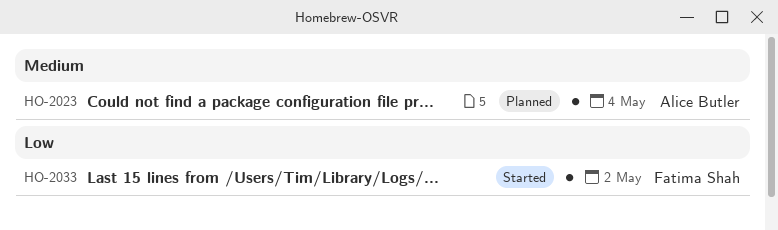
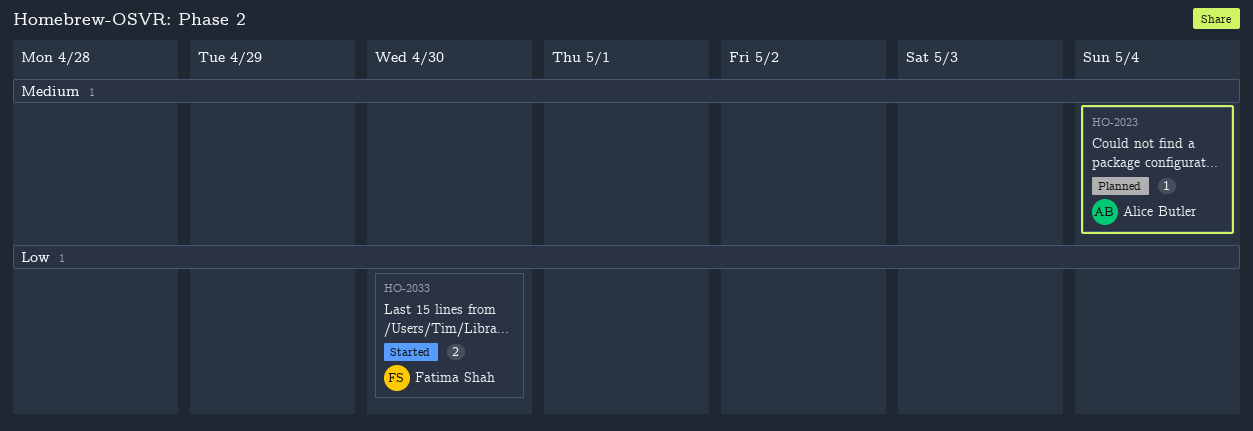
HO-2033, estimate: 1 -> 2
HO-2033, due: May 2 -> Apr 30

